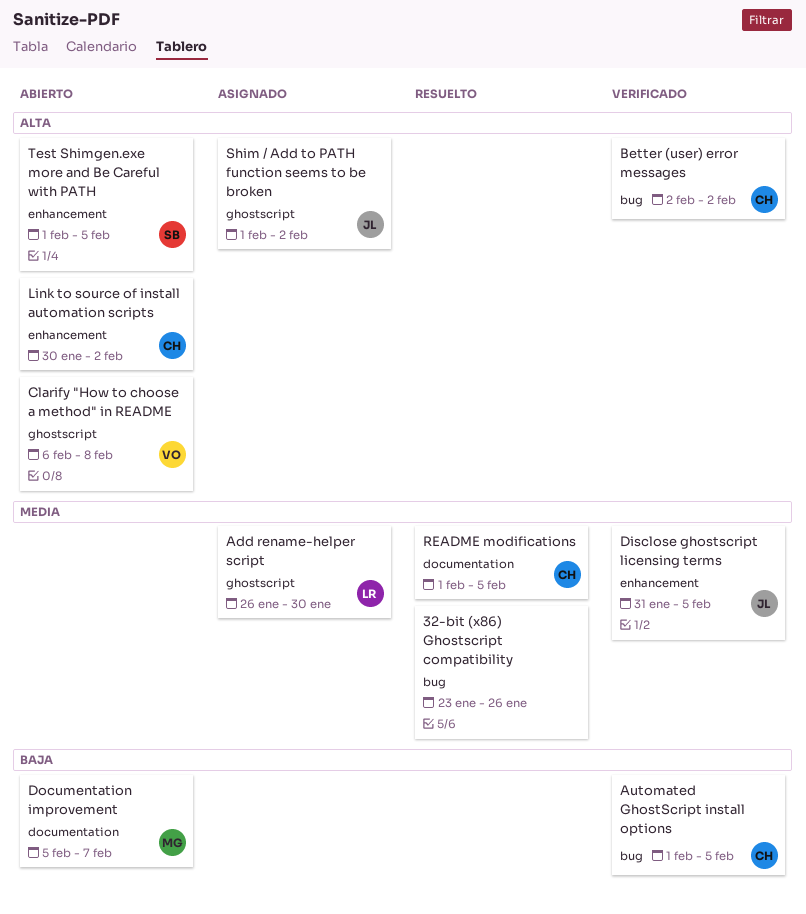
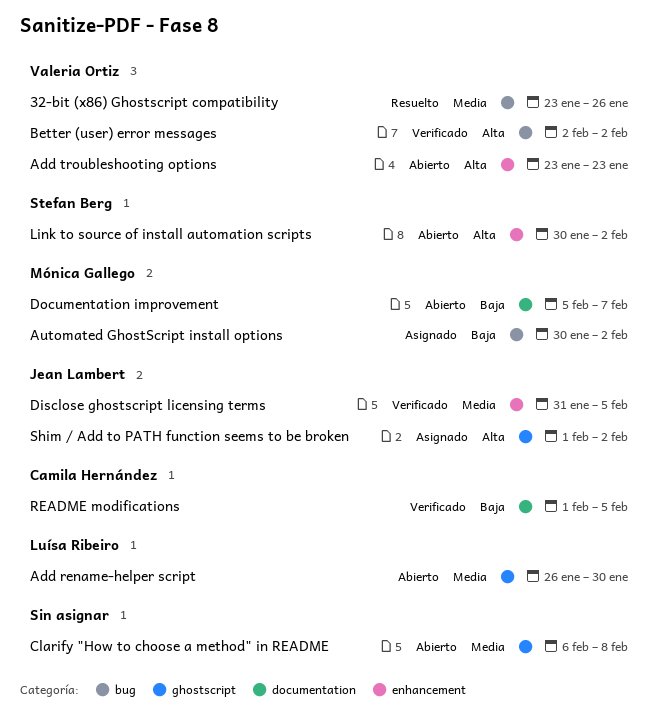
32-bit (x86) Ghostscript compatibility, owner: none -> Valeria Ortiz
Add rename-helper script, status: Asignado -> Abierto
Add troubleshooting options: none -> present
Automated GhostScript install options, status: Verificado -> Asignado
Automated GhostScript install options, owner: Camila Hernández -> Mónica Gallego
Automated GhostScript install options, start: Feb 1 -> Jan 30
Automated GhostScript install options, due: Feb 5 -> Feb 2
Better (user) error messages, owner: Camila Hernández -> Valeria Ortiz
Clarify "How to choose a method" in README, owner: Valeria Ortiz -> none
Clarify "How to choose a method" in README, priority: Alta -> Media
Link to source of install automation scripts, owner: Camila Hernández -> Stefan Berg
README modifications, status: Resuelto -> Verificado
README modifications, priority: Media -> Baja
Test Shimgen.exe more and Be Careful with PATH: present -> none

